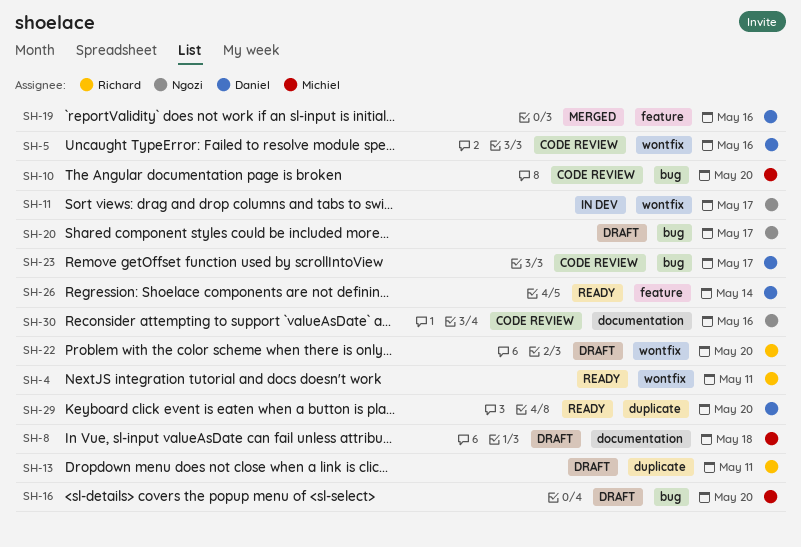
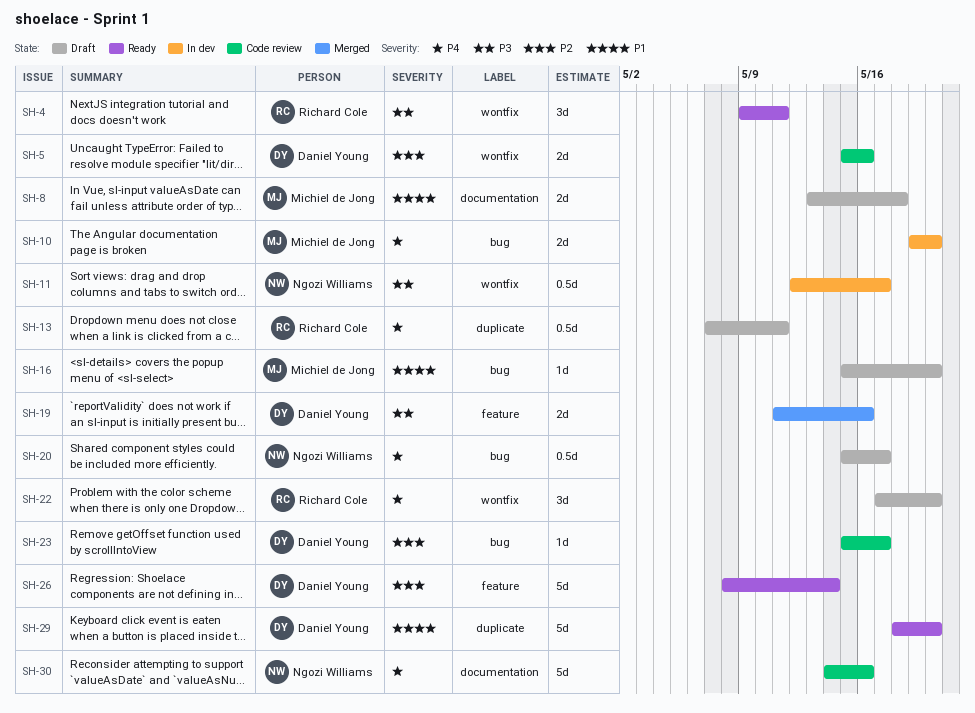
SH-10, status: Code review -> In dev

